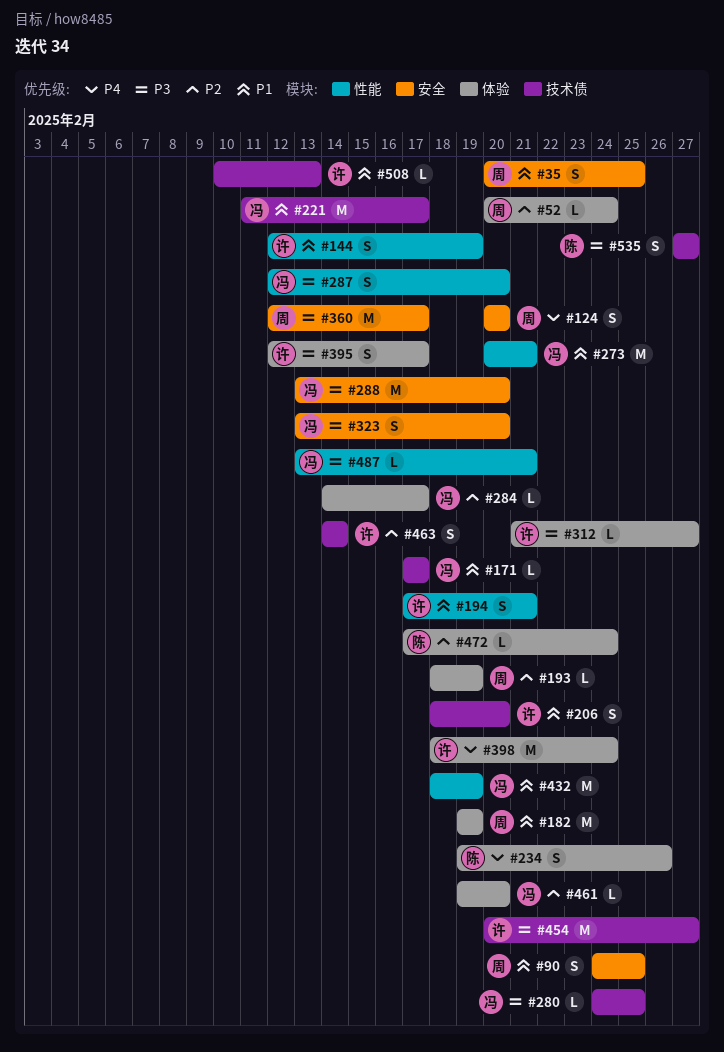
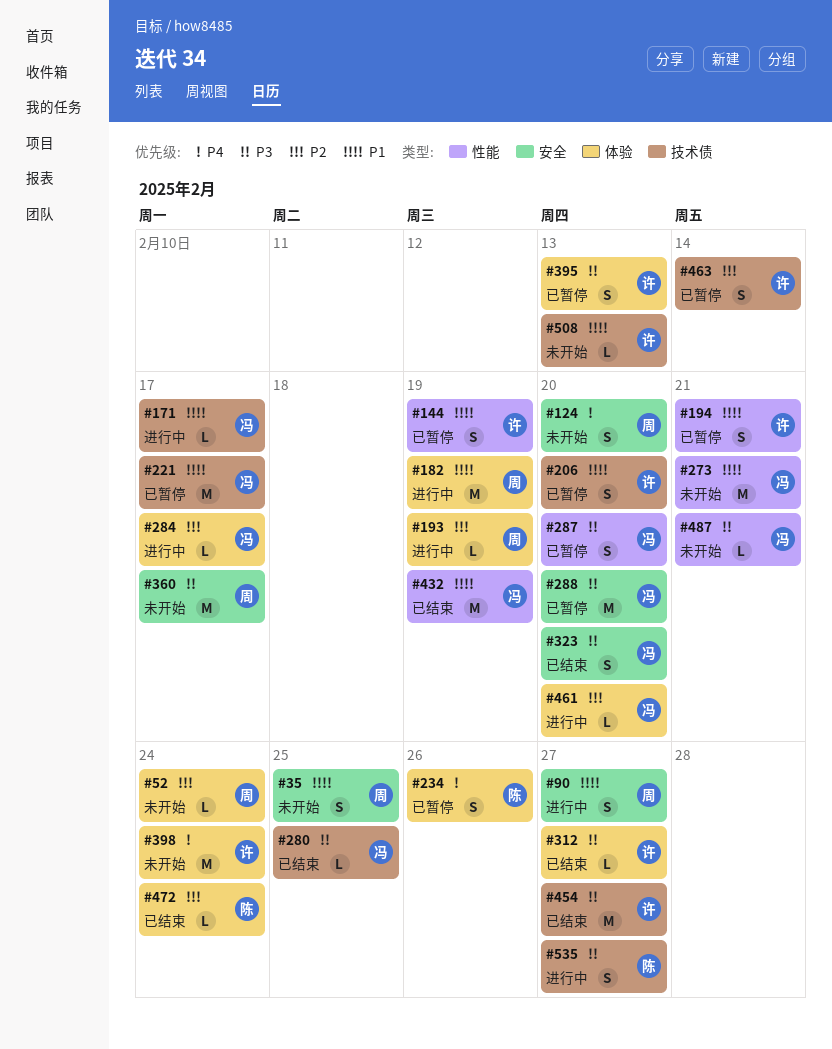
#90, due: Feb 25 -> Feb 27
#395, due: Feb 17 -> Feb 13

